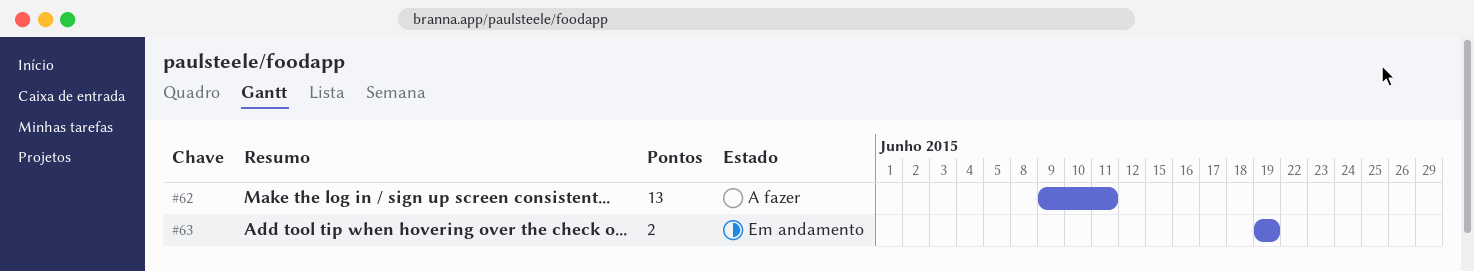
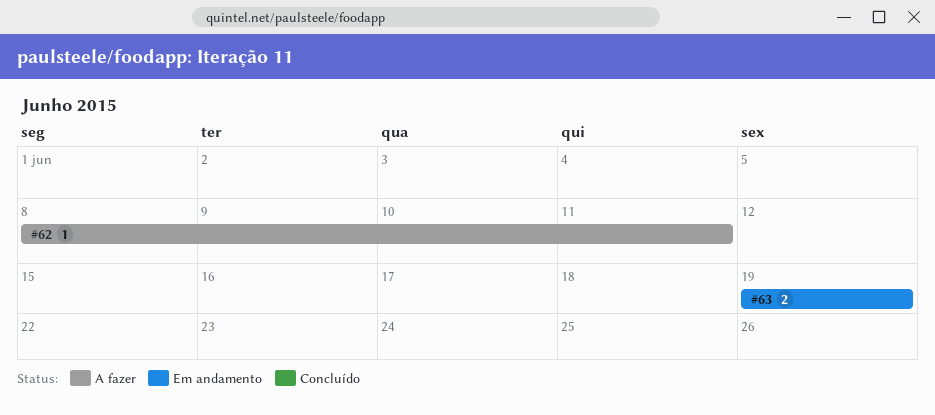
#62, estimate: 13 -> 1
#62, start: Jun 9 -> Jun 8

